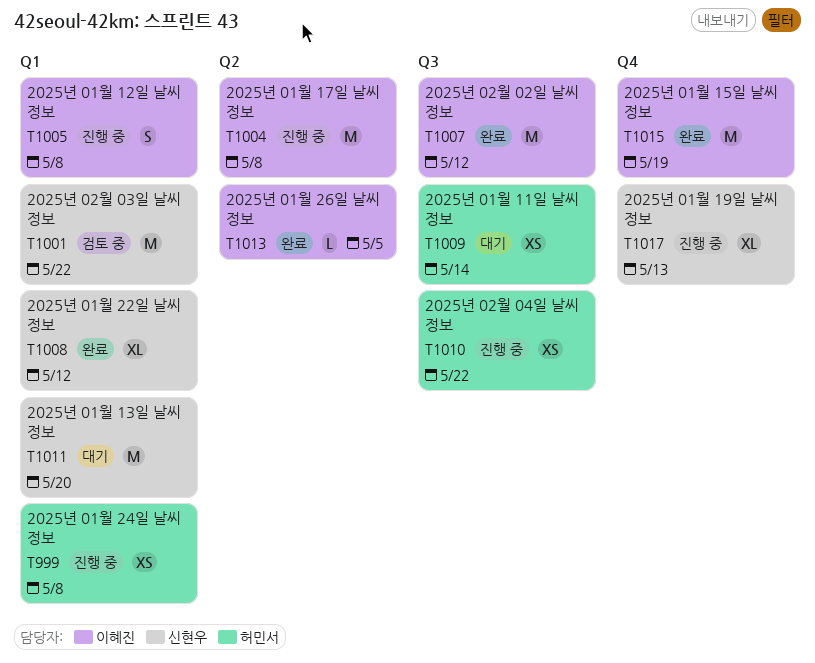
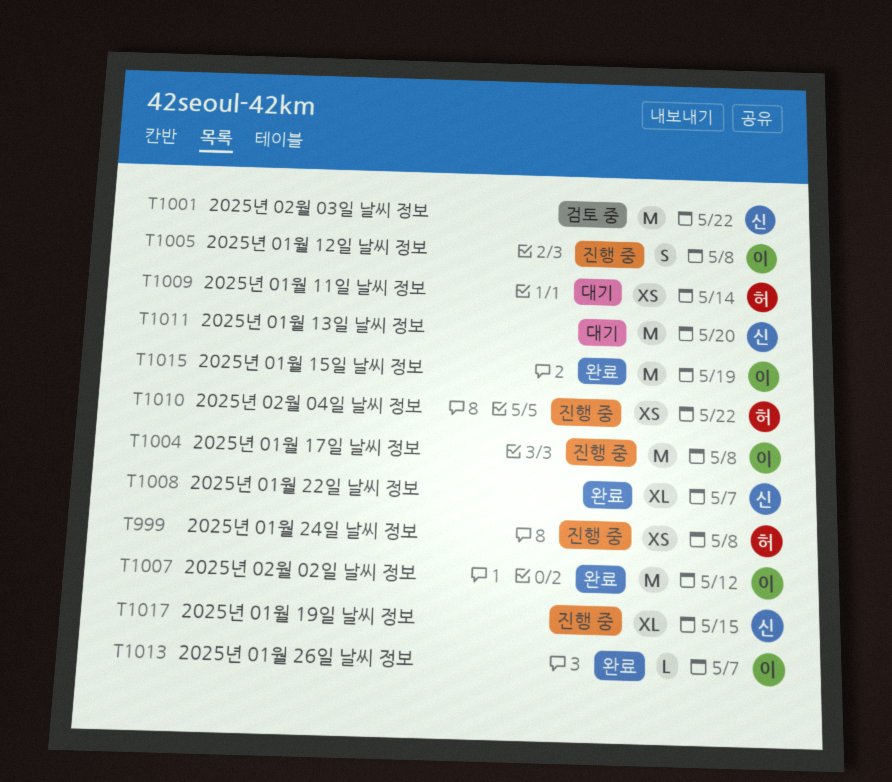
T1008, due: May 12 -> May 7
T1013, due: May 5 -> May 7
T1017, due: May 13 -> May 15

